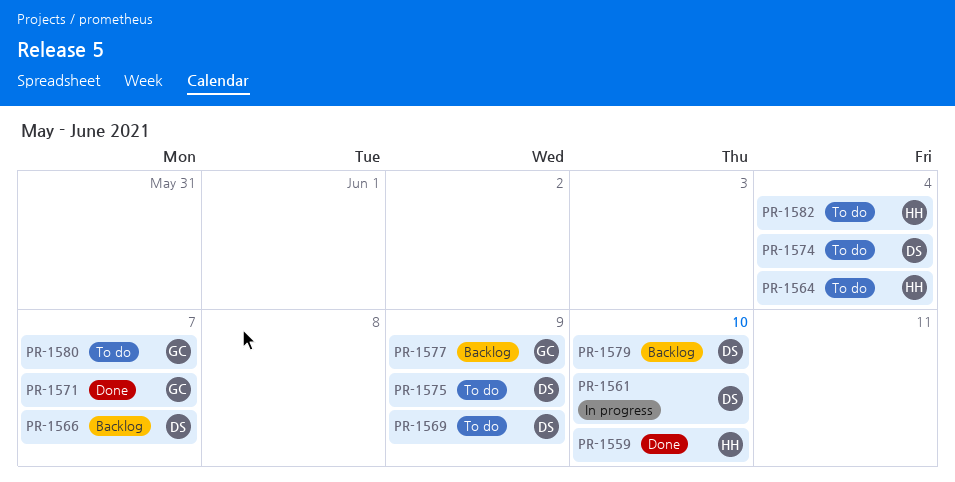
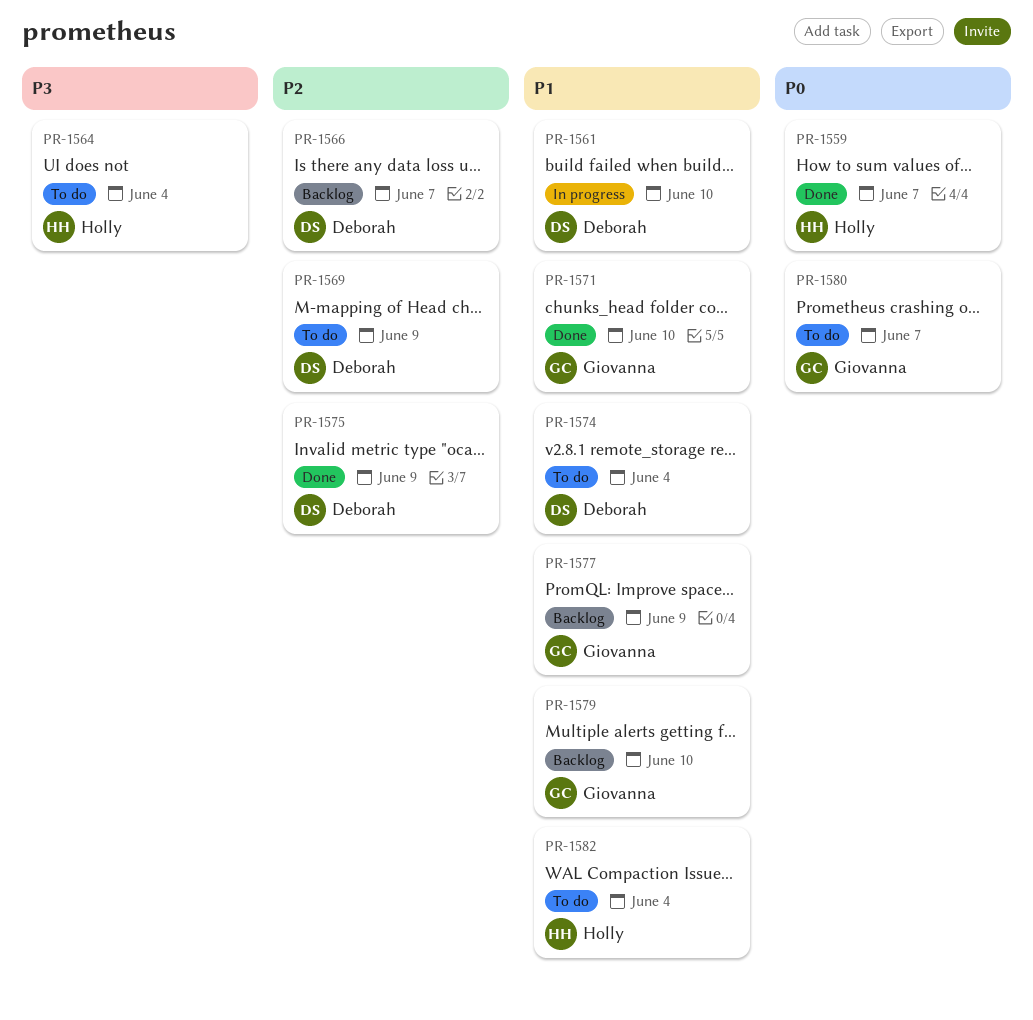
PR-1559, due: Jun 10 -> Jun 7
PR-1571, due: Jun 7 -> Jun 10
PR-1575, status: To do -> Done
PR-1579, owner: Deborah -> Giovanna

